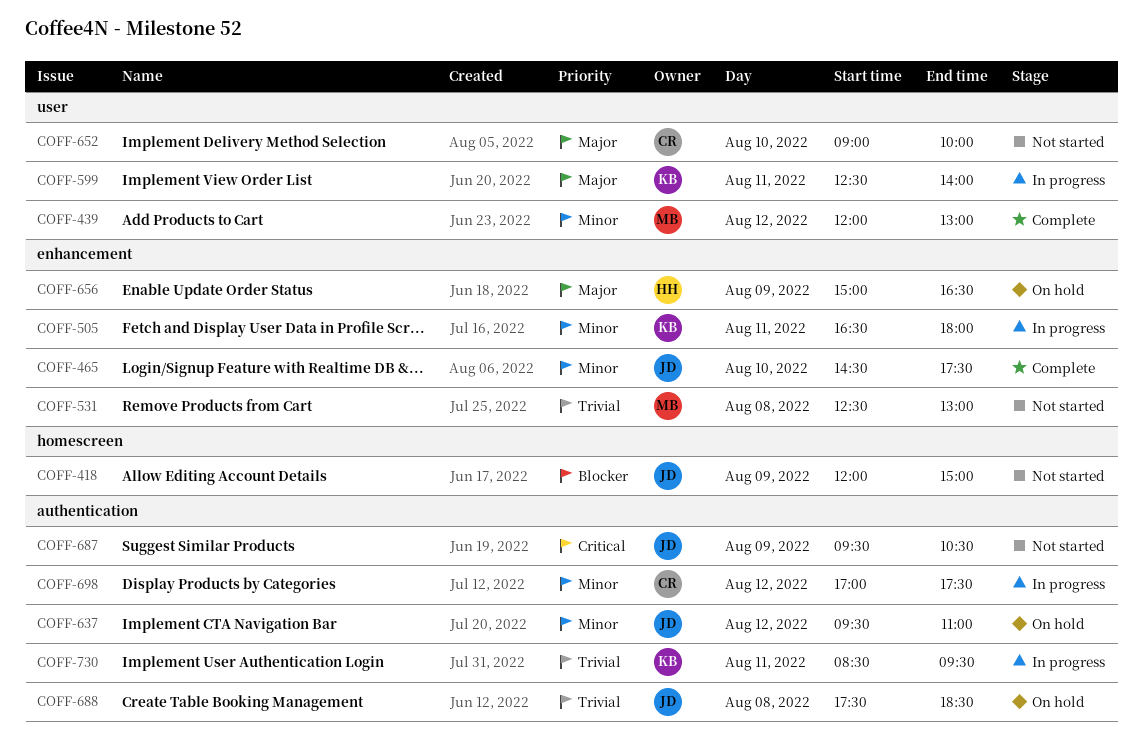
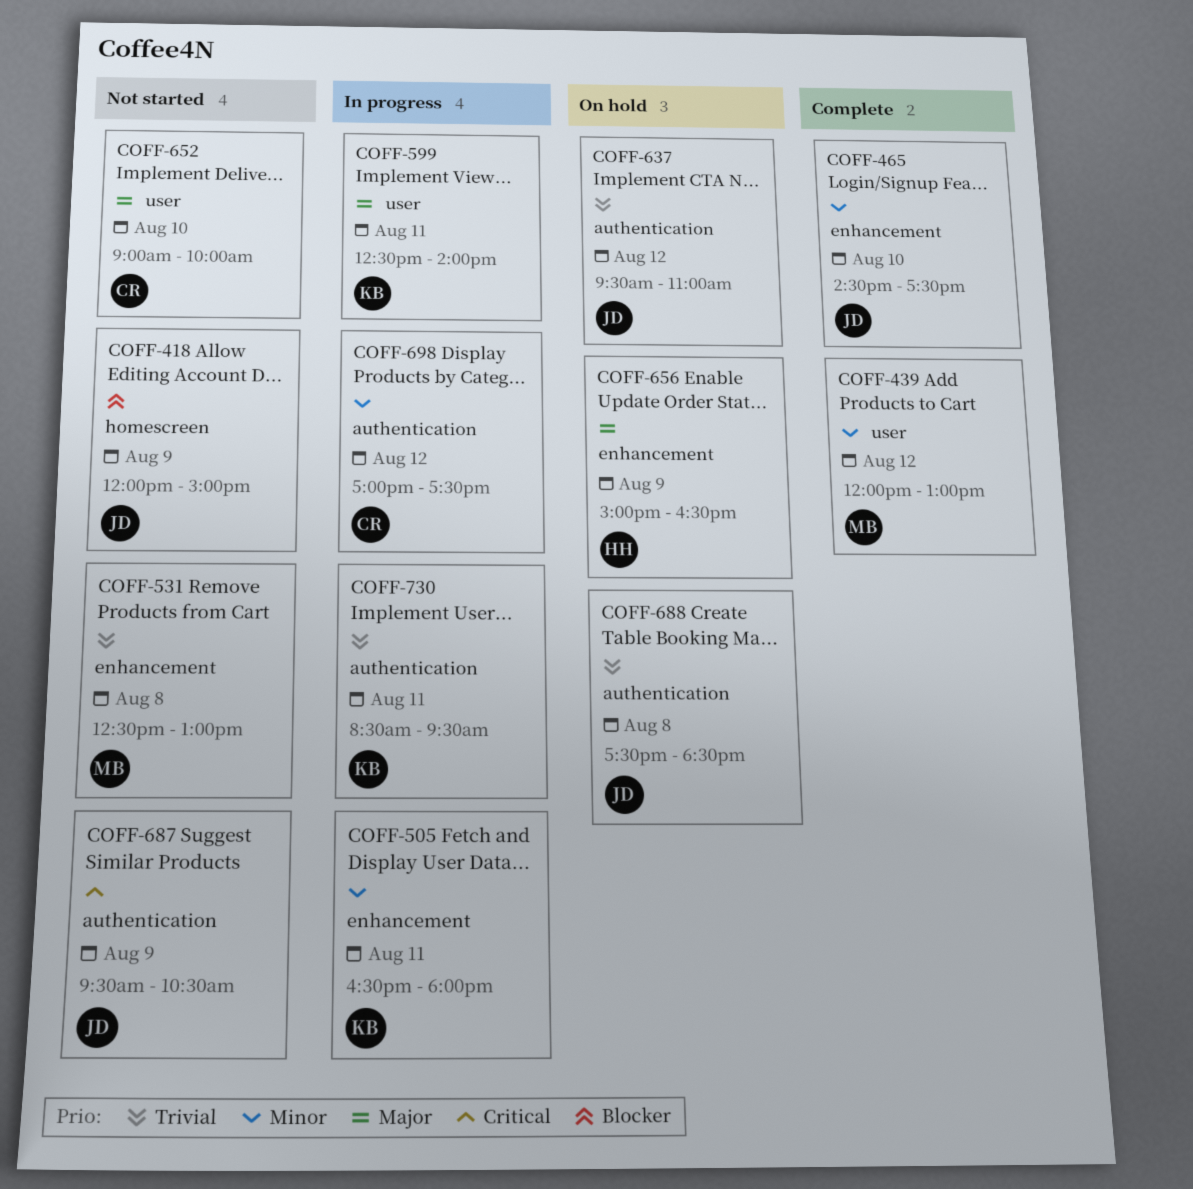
COFF-637, priority: Minor -> Trivial

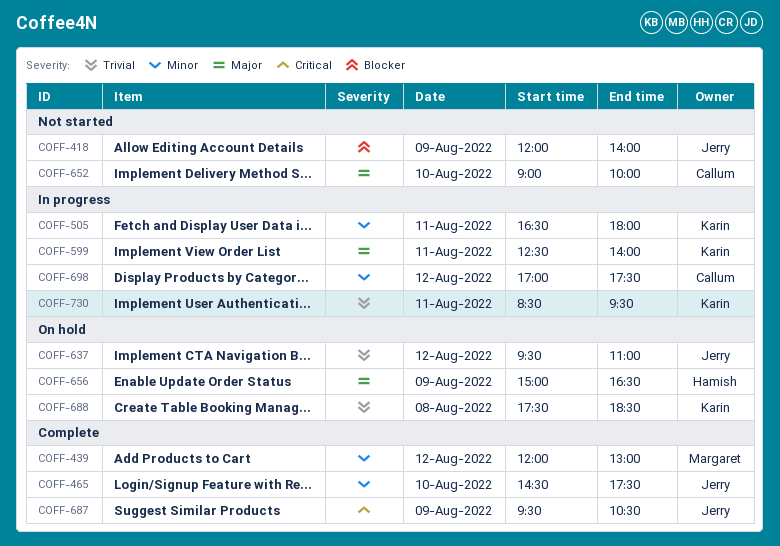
COFF-418, ends: 15:00 -> 14:00
COFF-531: present -> none
COFF-687, status: Not started -> Complete
COFF-688, owner: Jerry -> Karin

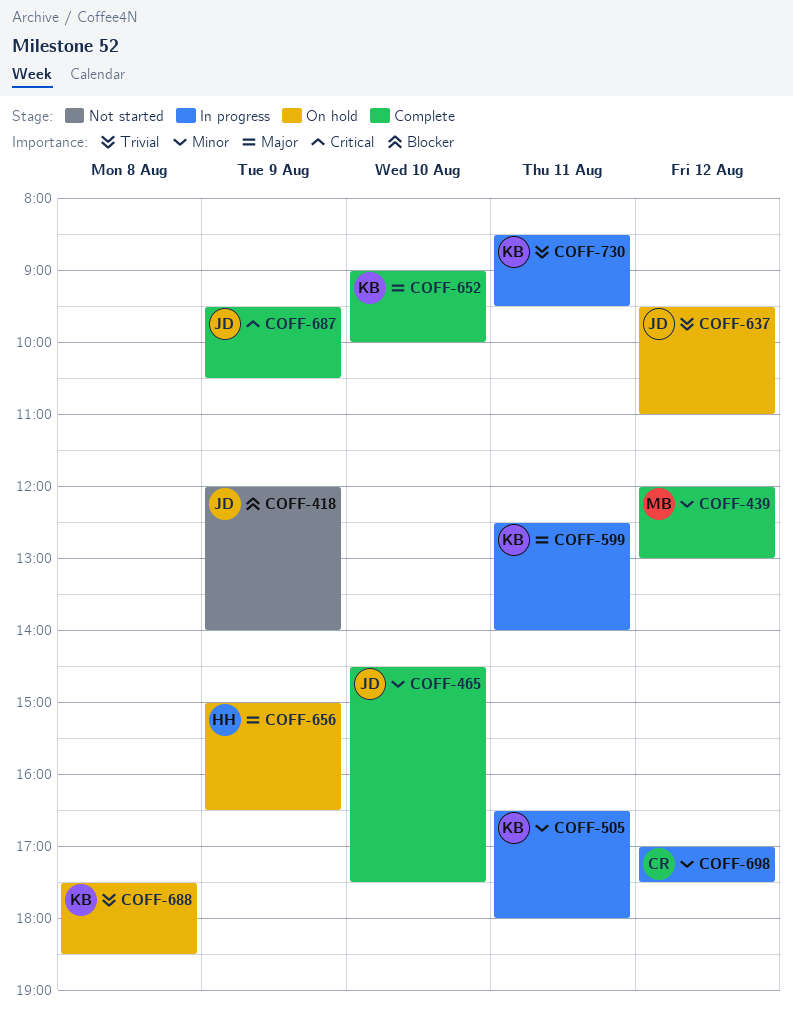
COFF-652, status: Not started -> Complete
COFF-652, owner: Callum -> Karin

